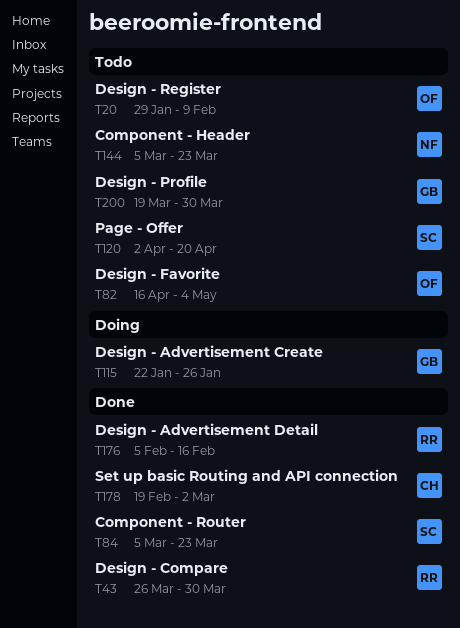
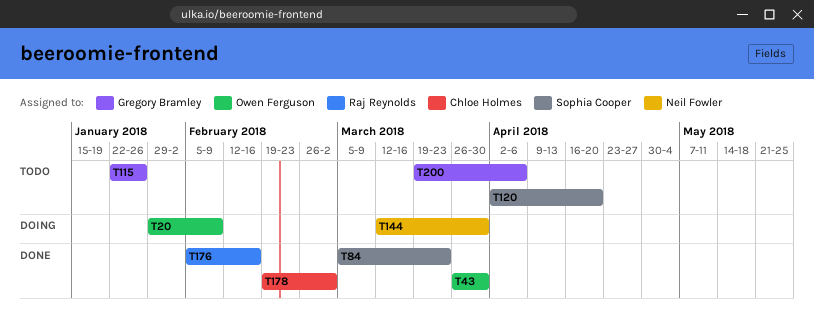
T20, status: Todo -> Doing
T43, owner: Raj Reynolds -> Owen Ferguson
T82: present -> none
T115, status: Doing -> Todo
T144, status: Todo -> Doing
T144, start: Mar 5 -> Mar 12
T144, due: Mar 23 -> Mar 30
T200, due: Mar 30 -> Apr 6

